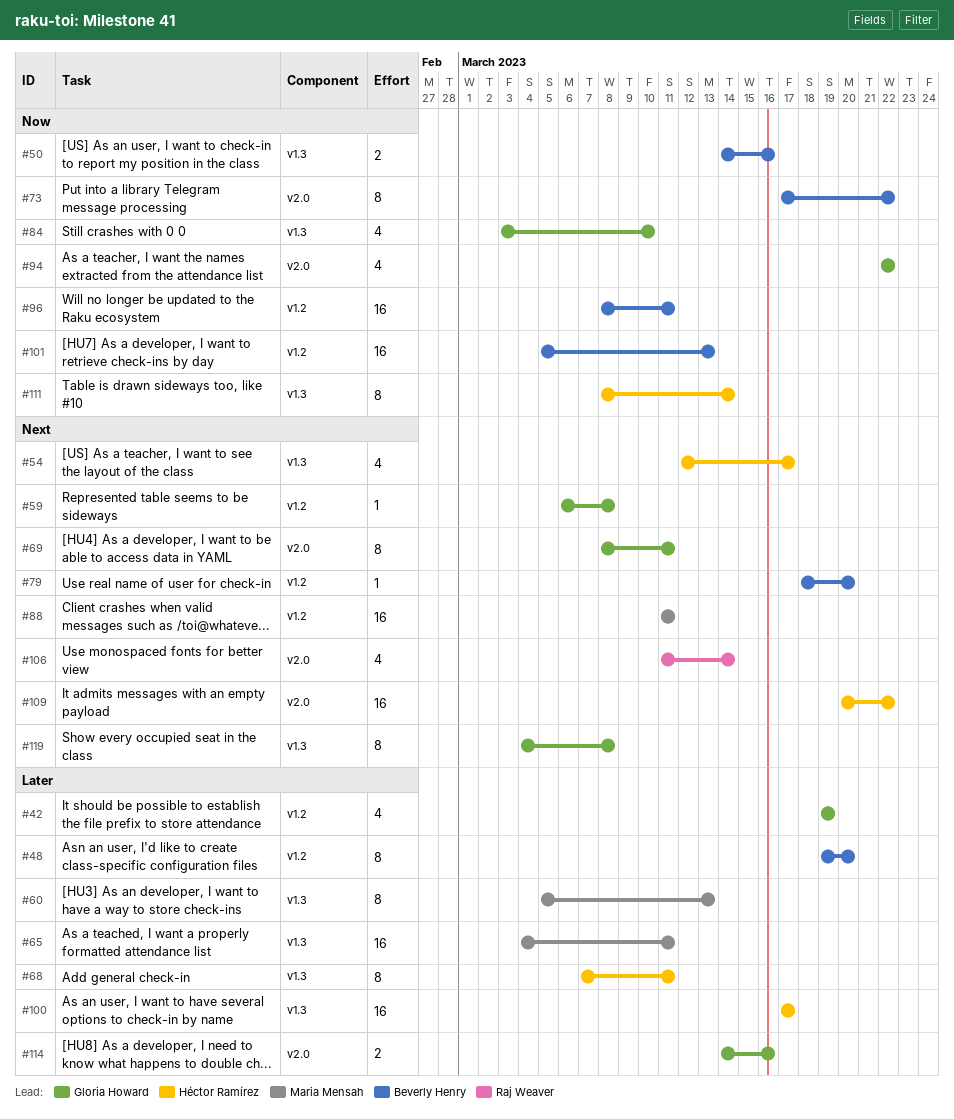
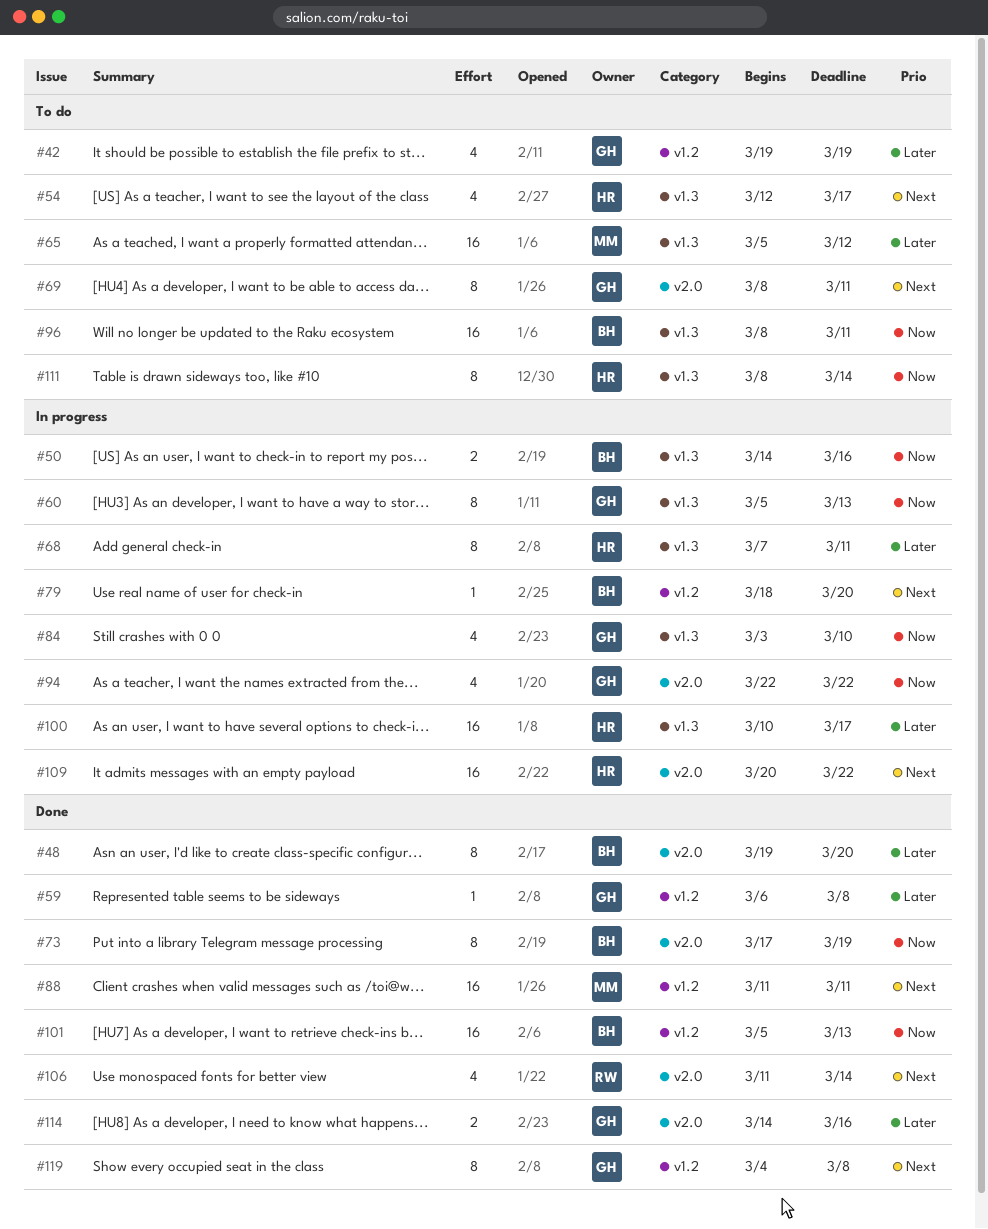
#48, label: v1.2 -> v2.0
#59, priority: Next -> Later
#60, owner: Maria Mensah -> Gloria Howard
#60, priority: Later -> Now
#65, start: Mar 4 -> Mar 5
#65, due: Mar 11 -> Mar 12
#73, due: Mar 22 -> Mar 19
#96, label: v1.2 -> v1.3
#100, start: Mar 17 -> Mar 10
#119, label: v1.3 -> v1.2

